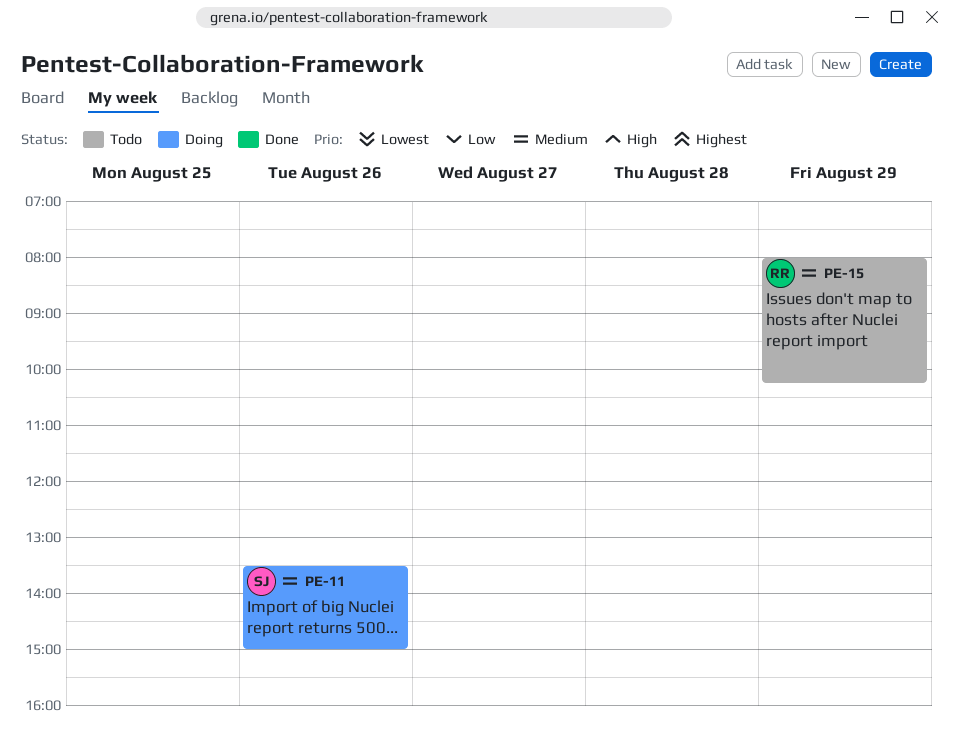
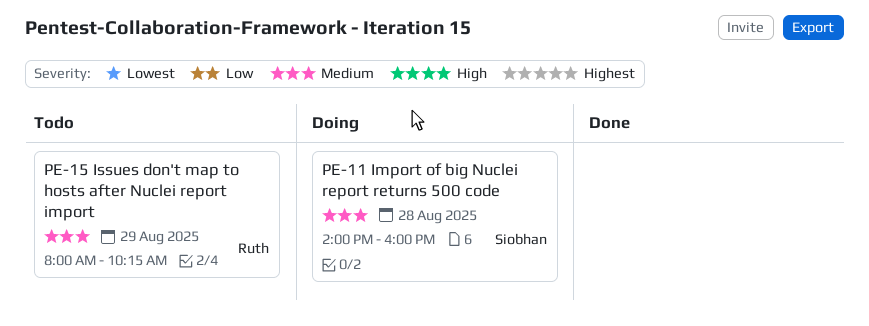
PE-11, day: Aug 26 -> Aug 28
PE-11, begins: 13:30 -> 14:00
PE-11, ends: 15:00 -> 16:00

